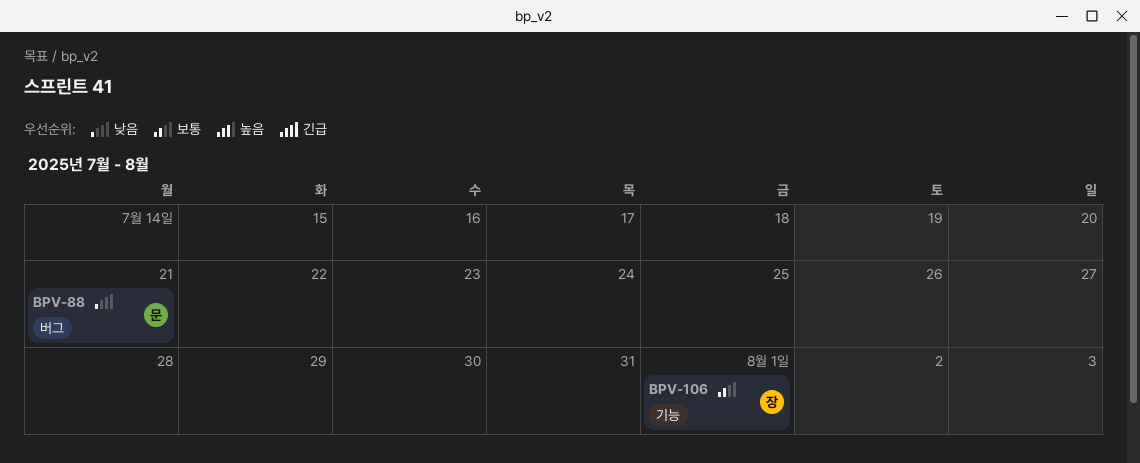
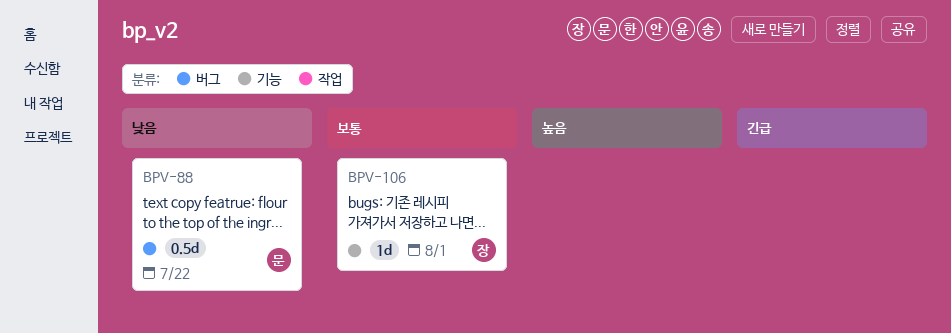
BPV-88, due: Jul 21 -> Jul 22

